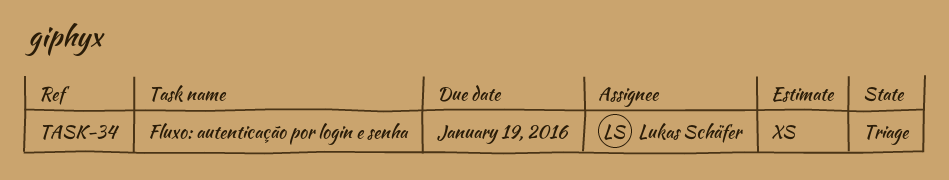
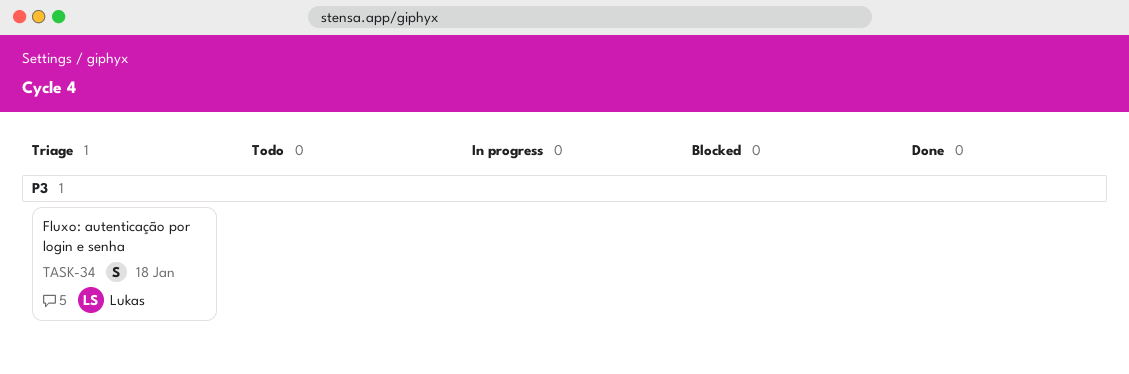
TASK-34, estimate: XS -> S
TASK-34, due: Jan 19 -> Jan 18

